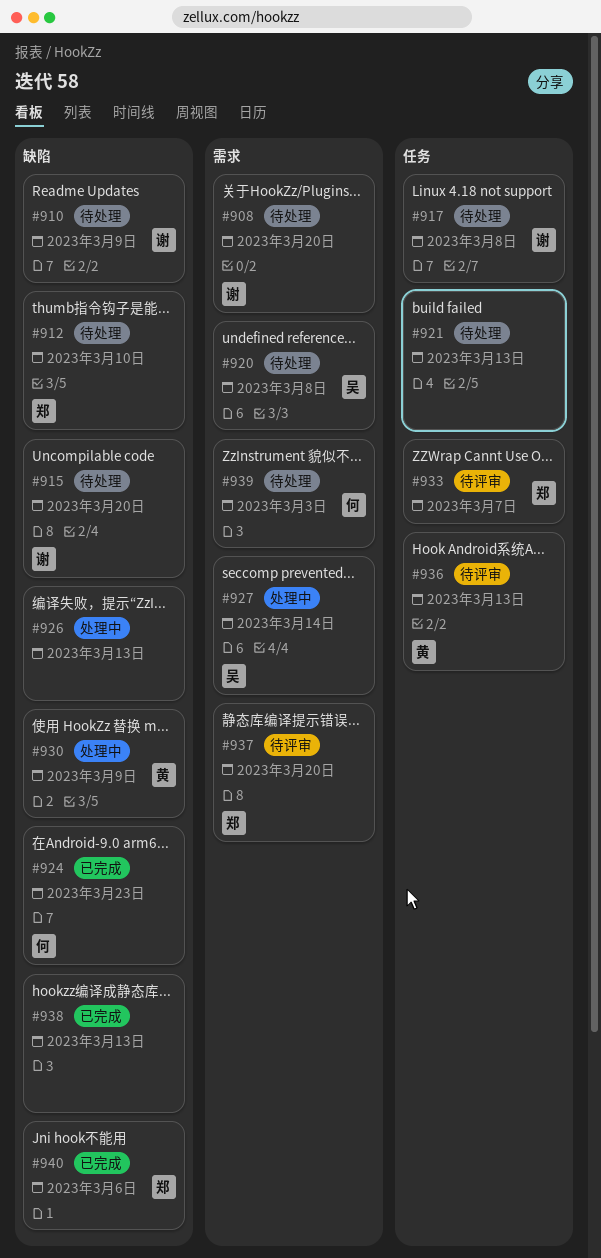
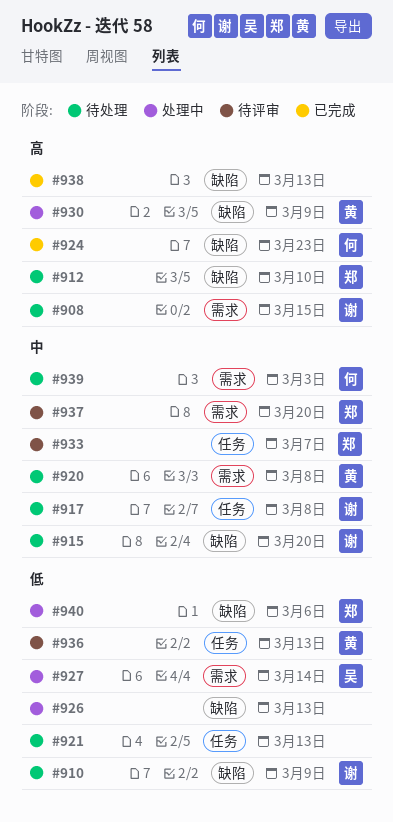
#908, due: Mar 20 -> Mar 15
#920, owner: 吴 -> 黄
#940, status: 已完成 -> 处理中

